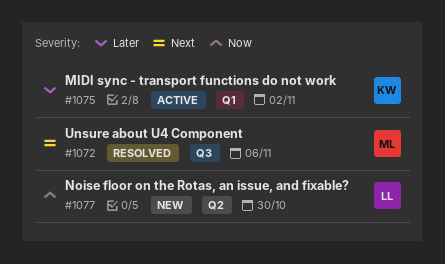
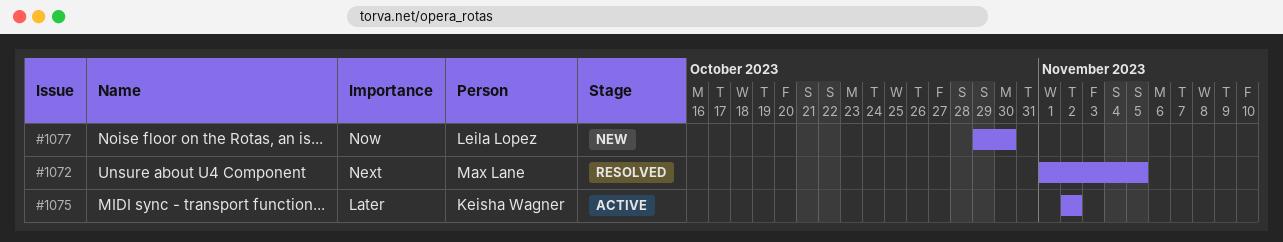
#1072, due: Nov 6 -> Nov 5

